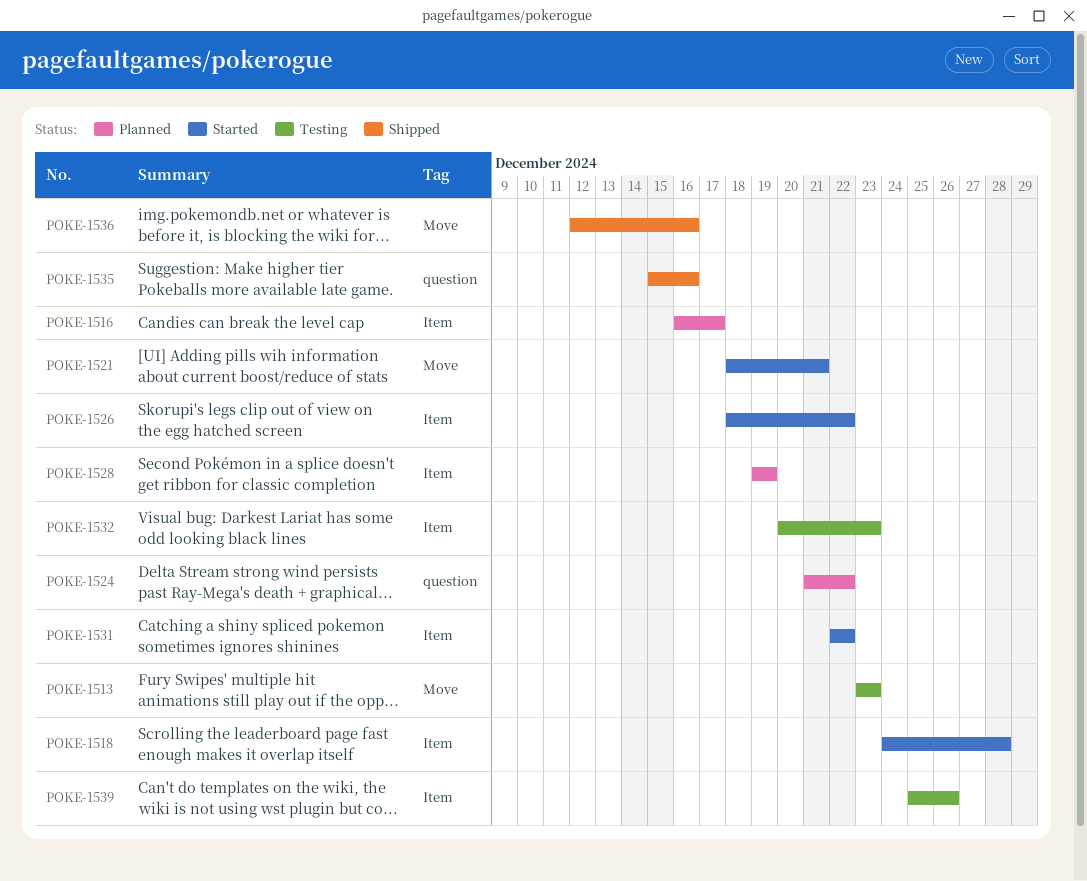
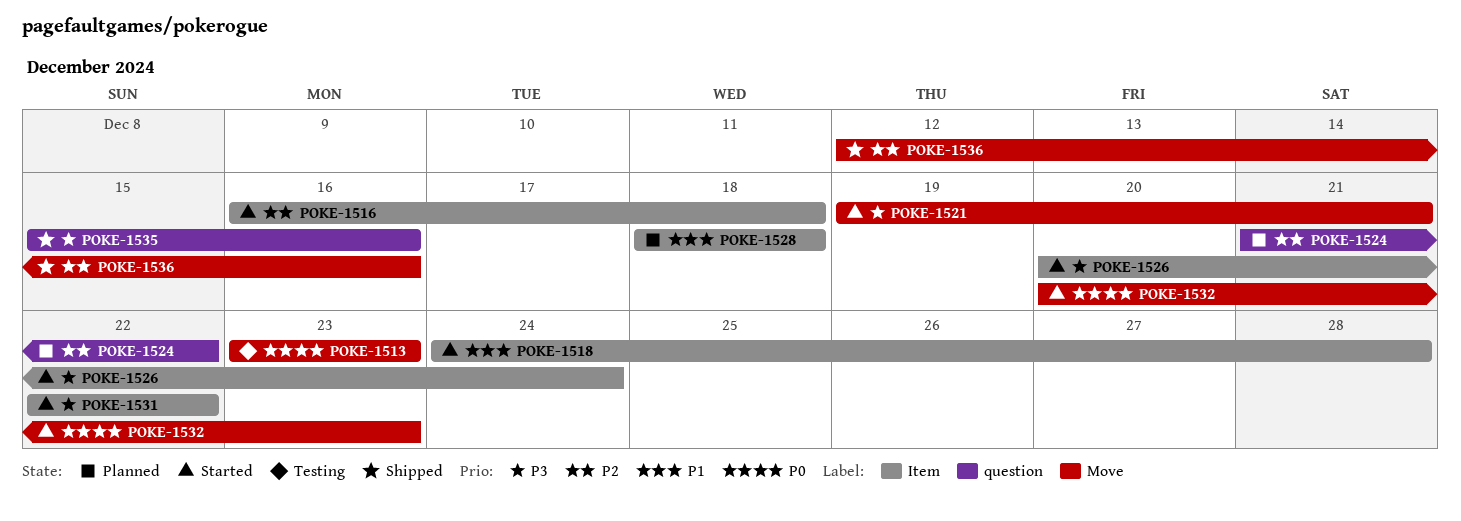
POKE-1516, status: Planned -> Started
POKE-1516, due: Dec 17 -> Dec 18
POKE-1521, start: Dec 18 -> Dec 19
POKE-1526, start: Dec 18 -> Dec 20
POKE-1526, due: Dec 22 -> Dec 24
POKE-1528, start: Dec 19 -> Dec 18
POKE-1528, due: Dec 19 -> Dec 18
POKE-1532, status: Testing -> Started
POKE-1532, label: Item -> Move
POKE-1539: present -> none

